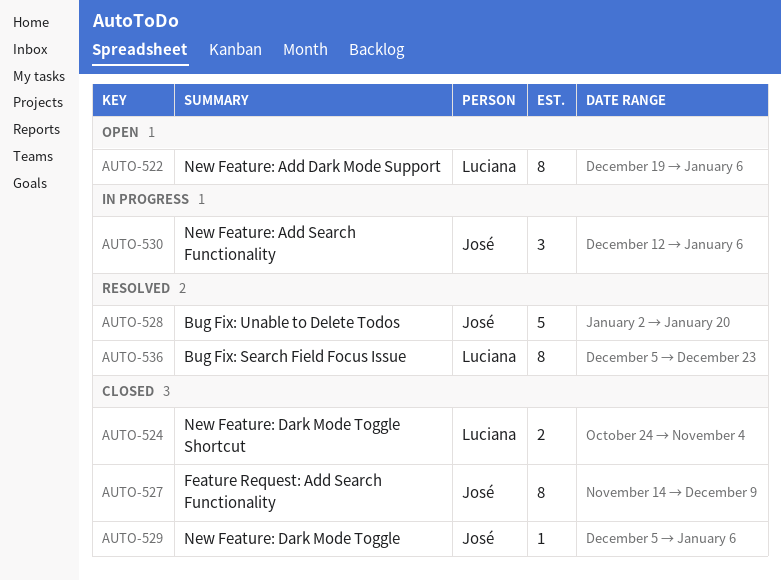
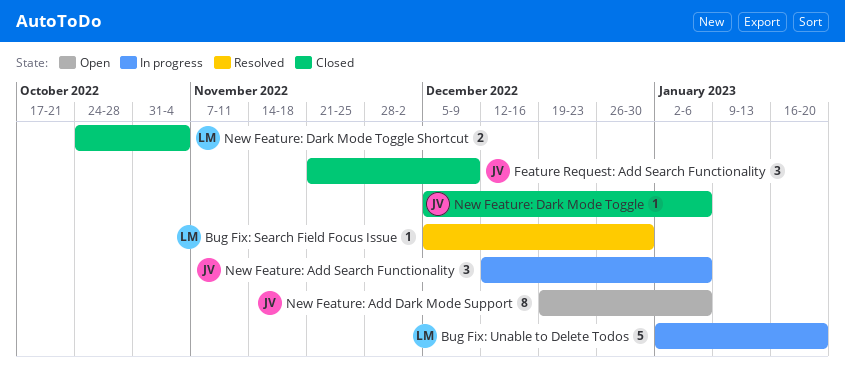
Bug Fix: Search Field Focus Issue, estimate: 8 -> 1
Bug Fix: Search Field Focus Issue, due: Dec 23 -> Dec 30
Bug Fix: Unable to Delete Todos, status: Resolved -> In progress
Bug Fix: Unable to Delete Todos, owner: José -> Luciana
Feature Request: Add Search Functionality, estimate: 8 -> 3
Feature Request: Add Search Functionality, start: Nov 14 -> Nov 21
New Feature: Add Dark Mode Support, owner: Luciana -> José

